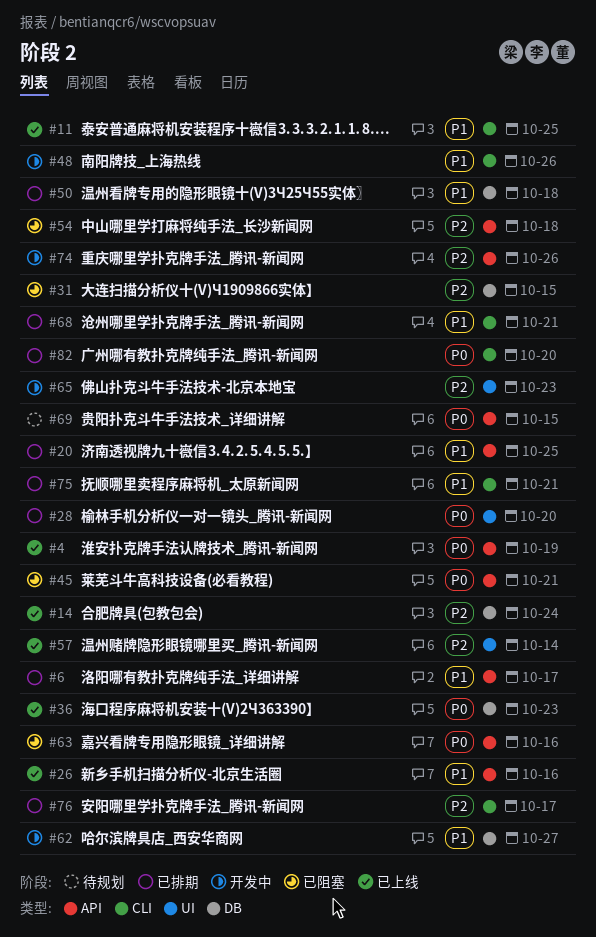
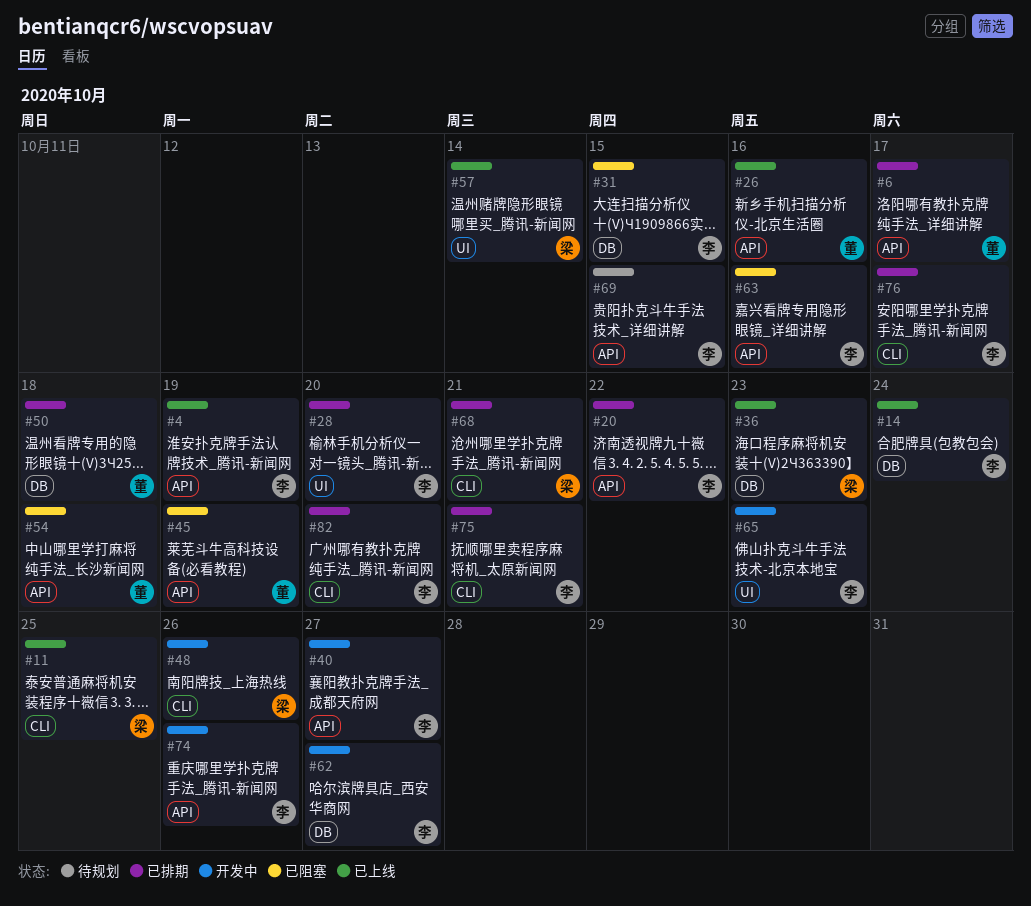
#20, due: Oct 25 -> Oct 22
#40: none -> present
#45, due: Oct 21 -> Oct 19

